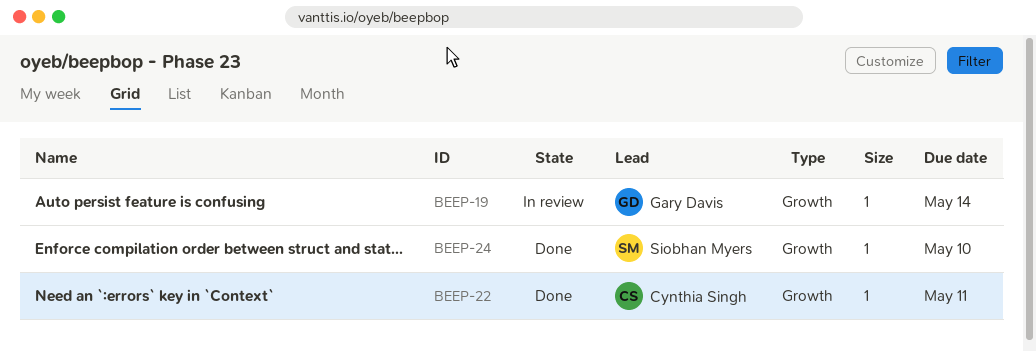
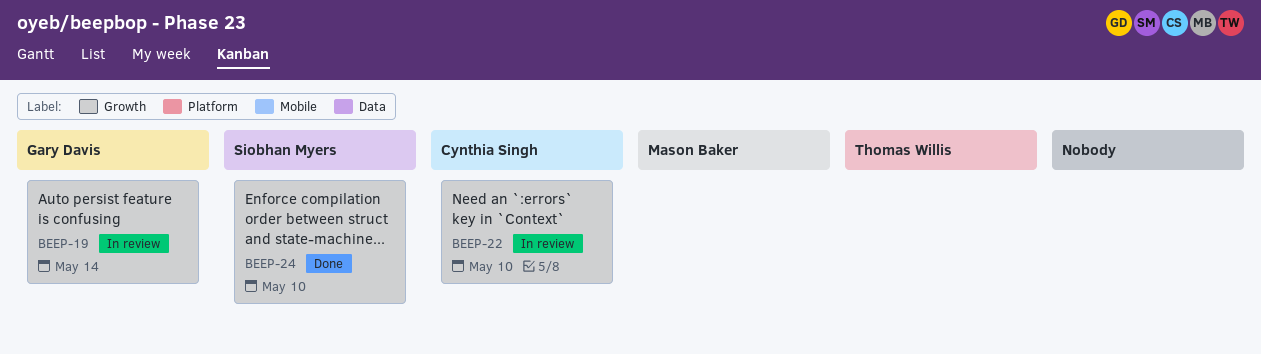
BEEP-22, status: Done -> In review
BEEP-22, due: May 11 -> May 10

